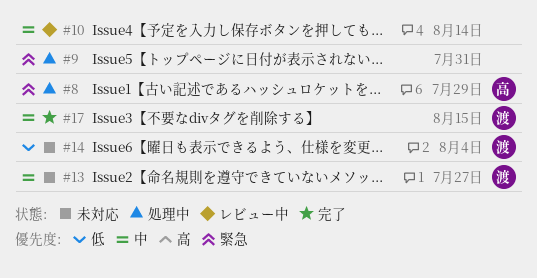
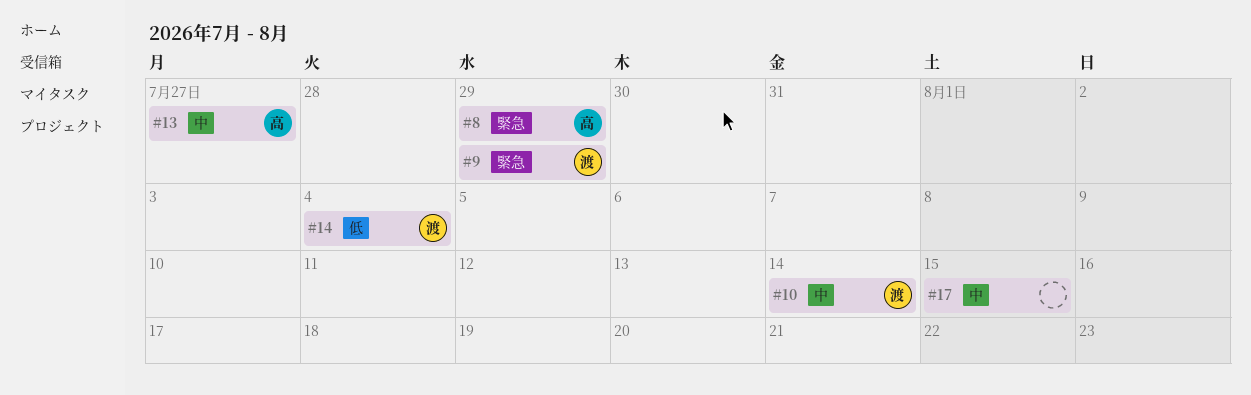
#9, owner: none -> 渡
#9, due: Jul 31 -> Jul 29
#10, owner: none -> 渡
#13, owner: 渡 -> 高
#17, owner: 渡 -> none

